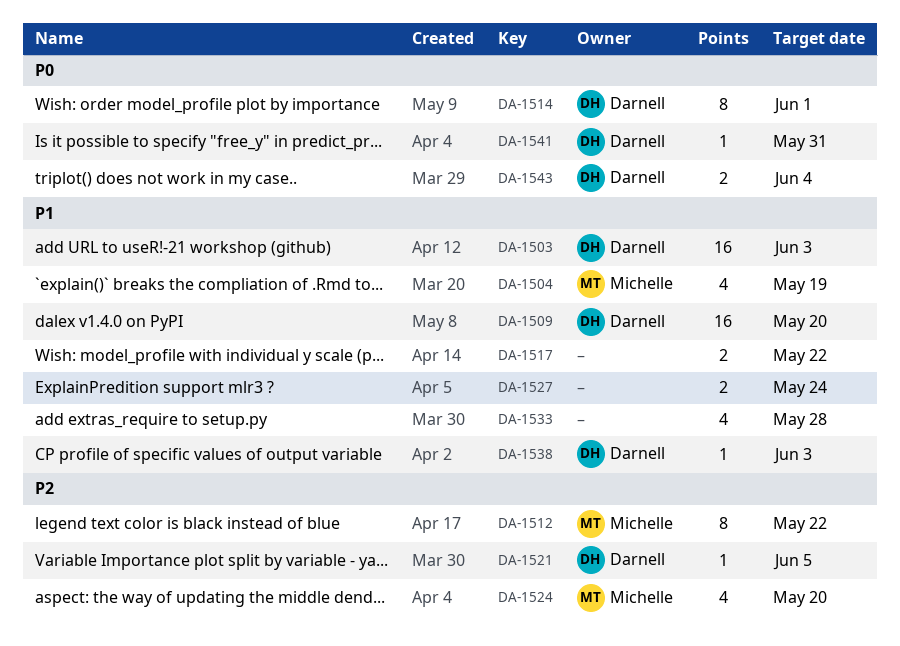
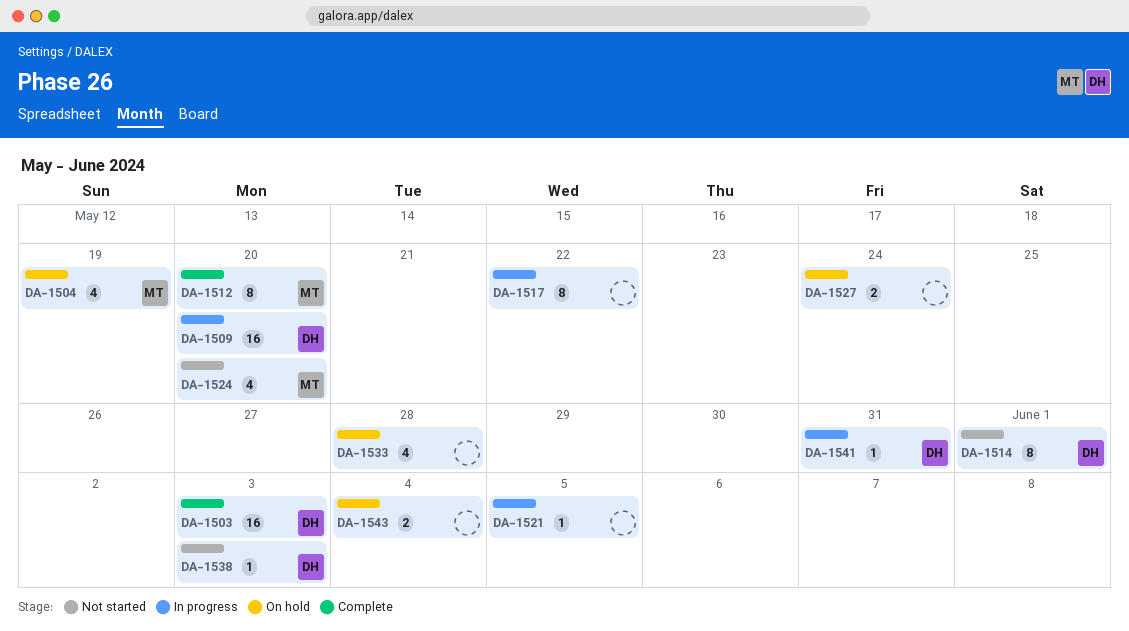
DA-1512, due: May 22 -> May 20
DA-1517, estimate: 2 -> 8
DA-1521, owner: Darnell -> none
DA-1543, owner: Darnell -> none

